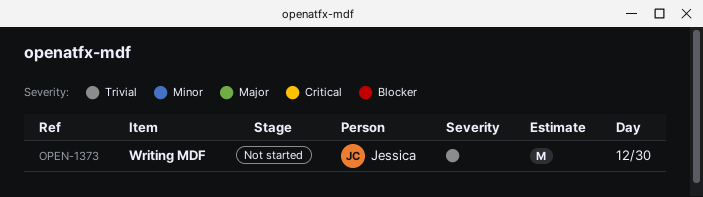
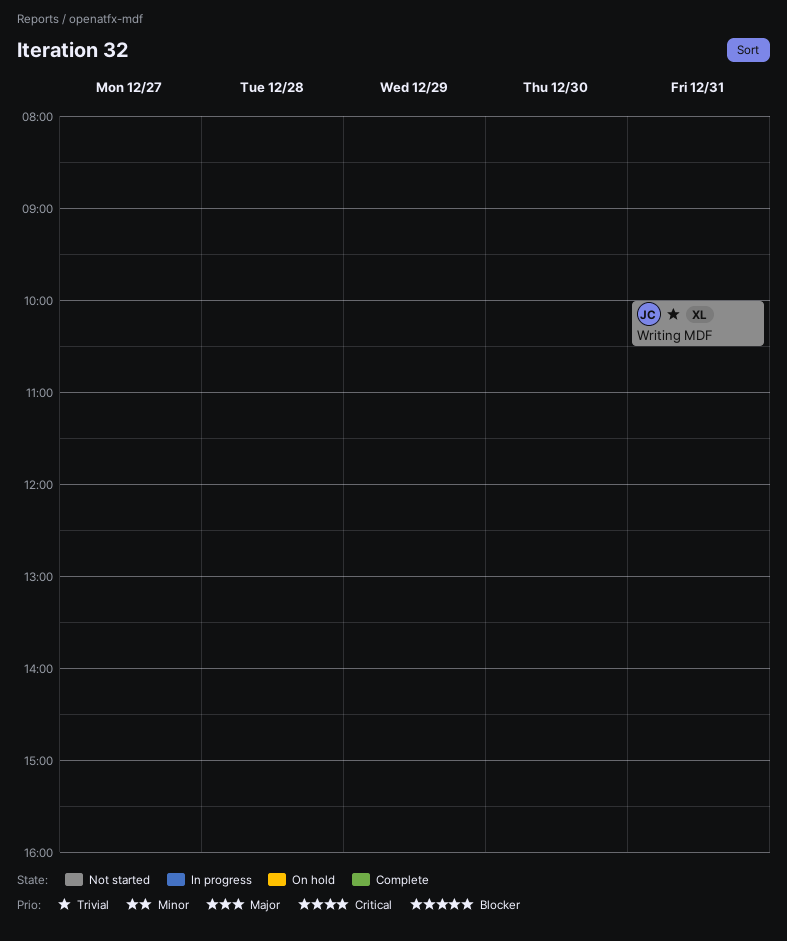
Writing MDF, estimate: M -> XL
Writing MDF, day: Dec 30 -> Dec 31

